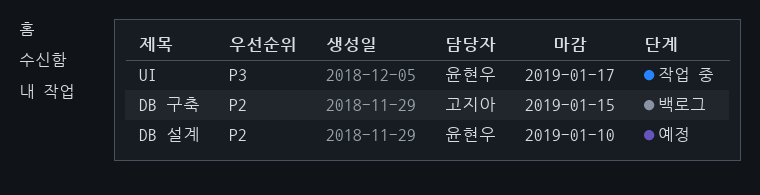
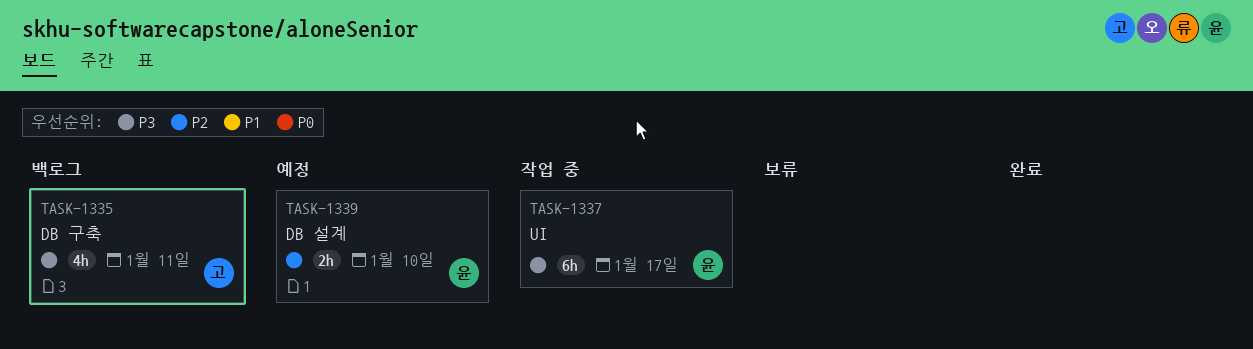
DB 구축, priority: P2 -> P3
DB 구축, due: Jan 15 -> Jan 11

